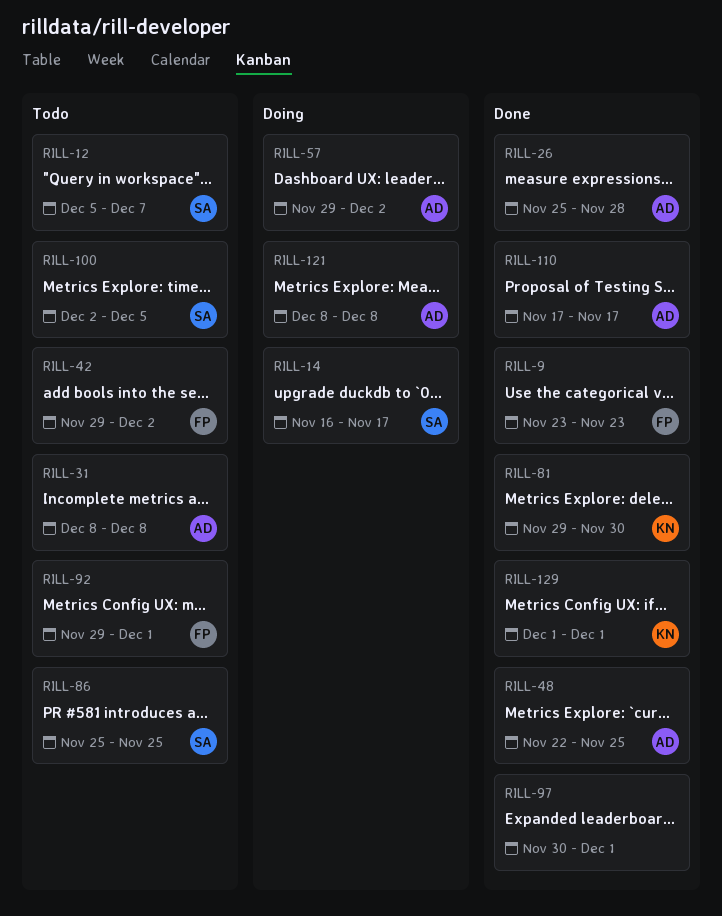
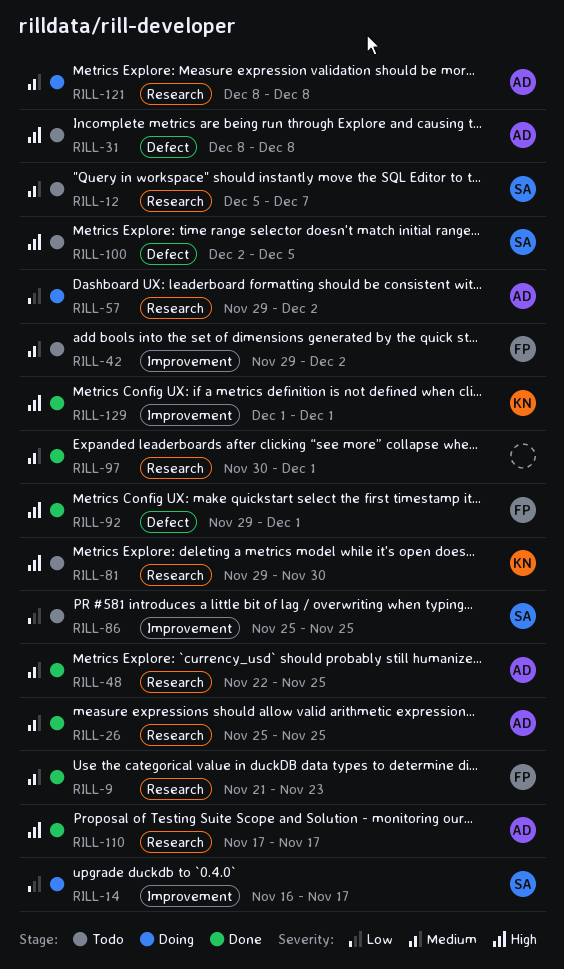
RILL-9, start: Nov 23 -> Nov 21
RILL-26, due: Nov 28 -> Nov 25
RILL-81, status: Done -> Todo
RILL-92, status: Todo -> Done

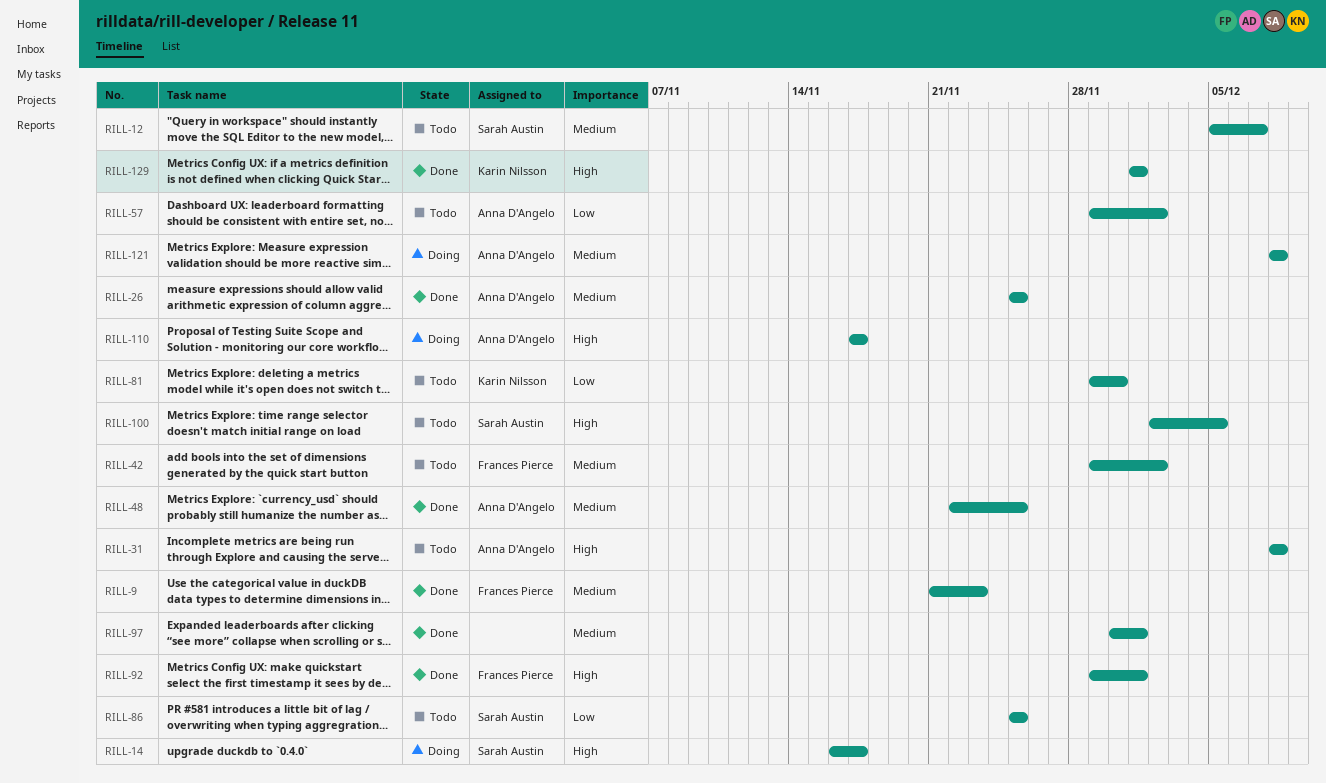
RILL-14, priority: Low -> High
RILL-57, status: Doing -> Todo
RILL-81, priority: High -> Low
RILL-110, status: Done -> Doing

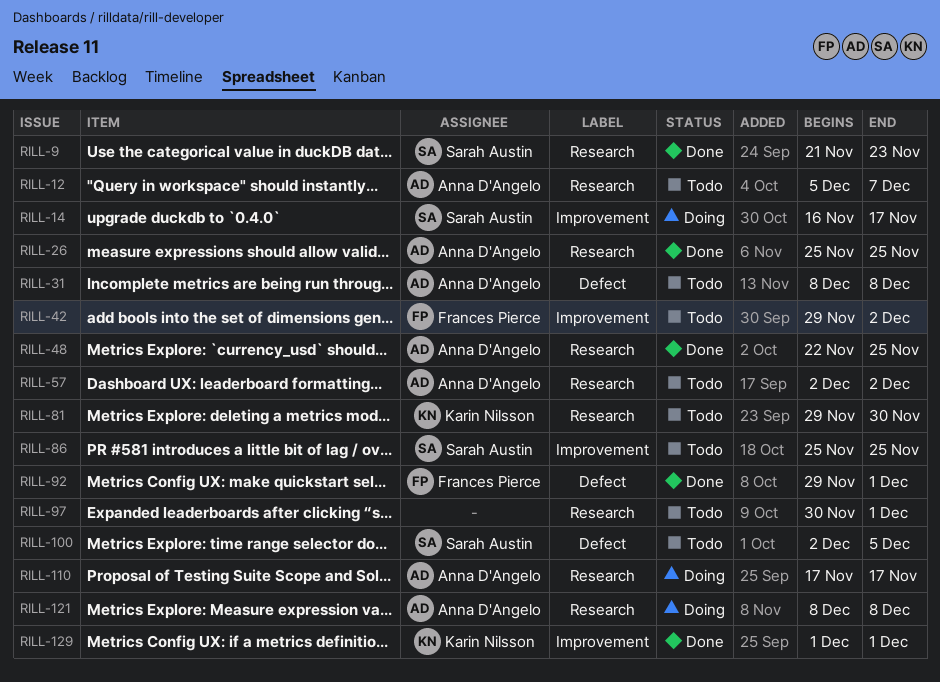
RILL-9, owner: Frances Pierce -> Sarah Austin
RILL-12, owner: Sarah Austin -> Anna D'Angelo
RILL-57, start: Nov 29 -> Dec 2
RILL-97, status: Done -> Todo

